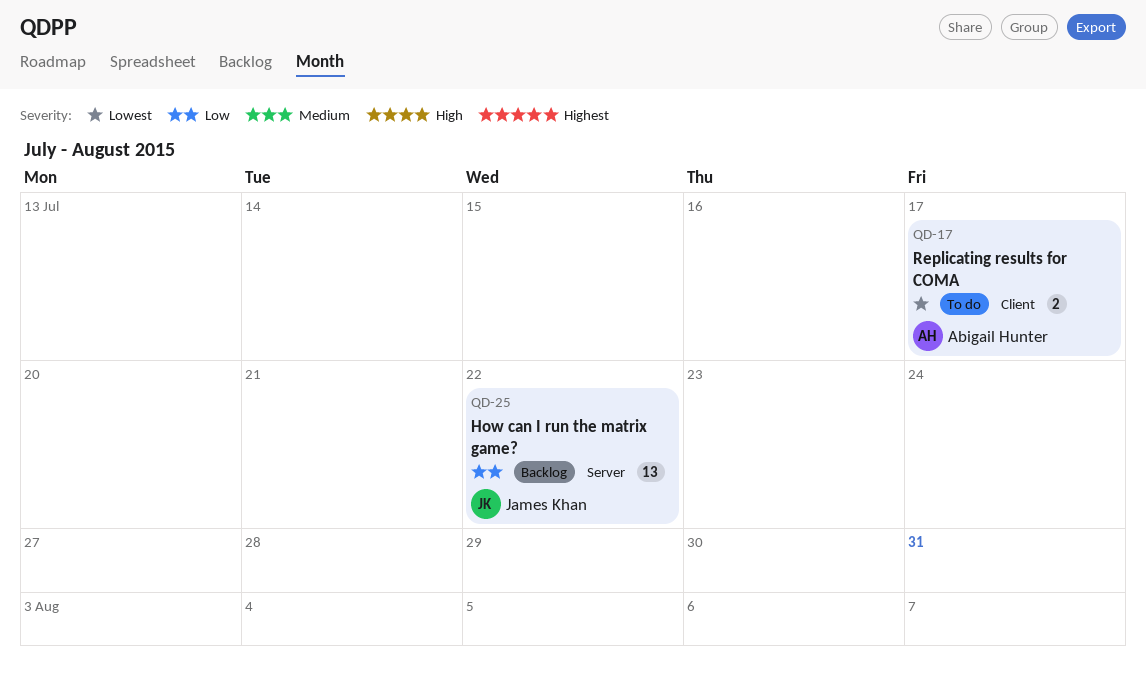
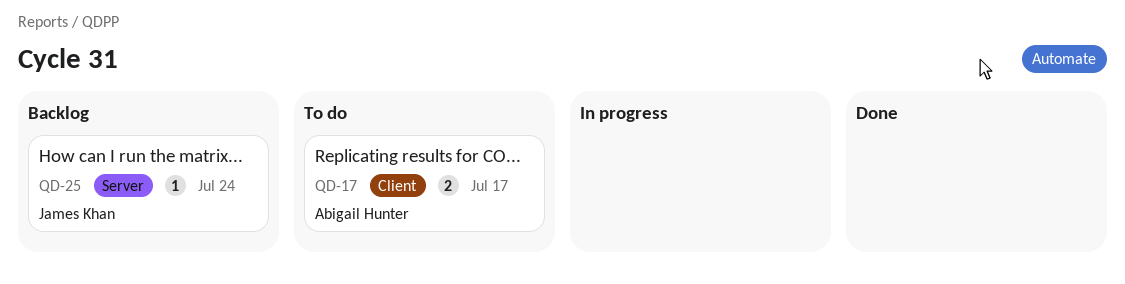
QD-25, estimate: 13 -> 1
QD-25, due: Jul 22 -> Jul 24

